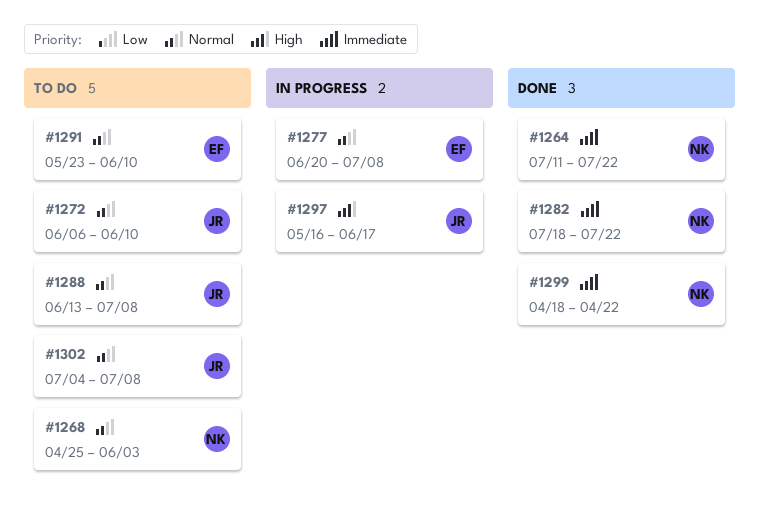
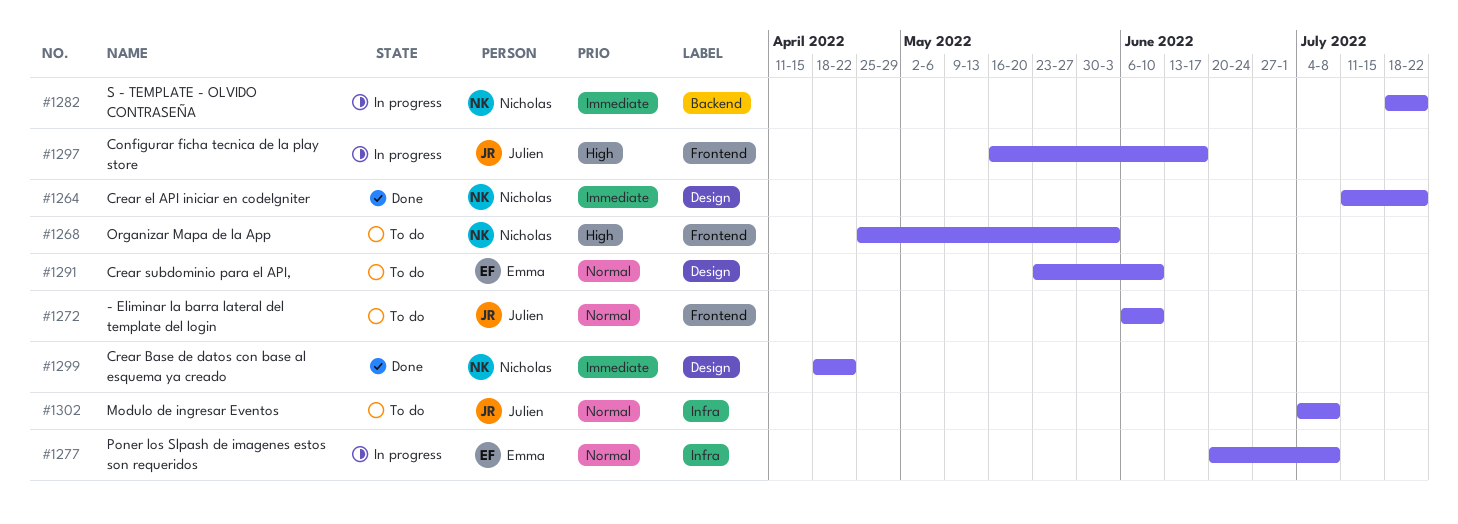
#1268, priority: Normal -> High
#1282, status: Done -> In progress
#1288: present -> none

